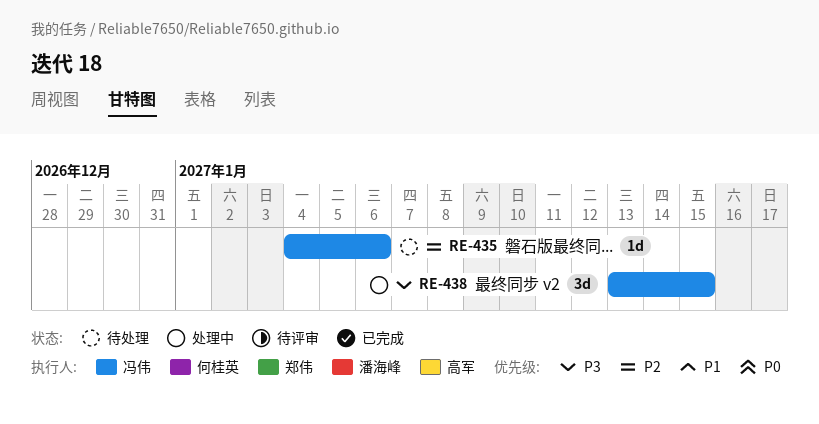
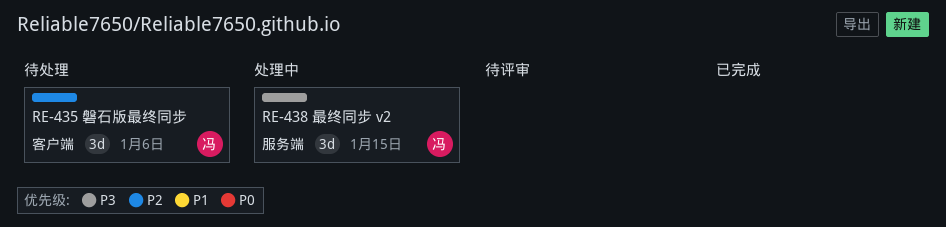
RE-435, estimate: 1d -> 3d

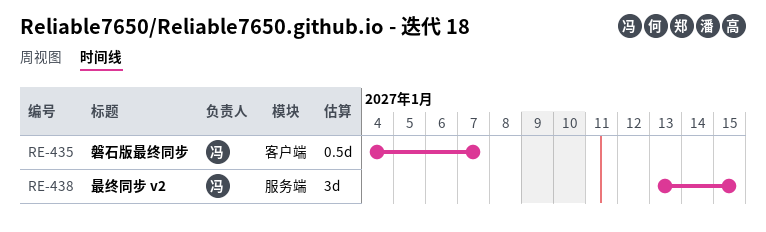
RE-435, estimate: 3d -> 0.5d
RE-435, due: Jan 6 -> Jan 7

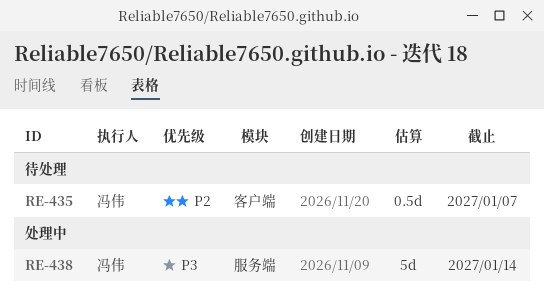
RE-438, estimate: 3d -> 5d
RE-438, due: Jan 15 -> Jan 14

